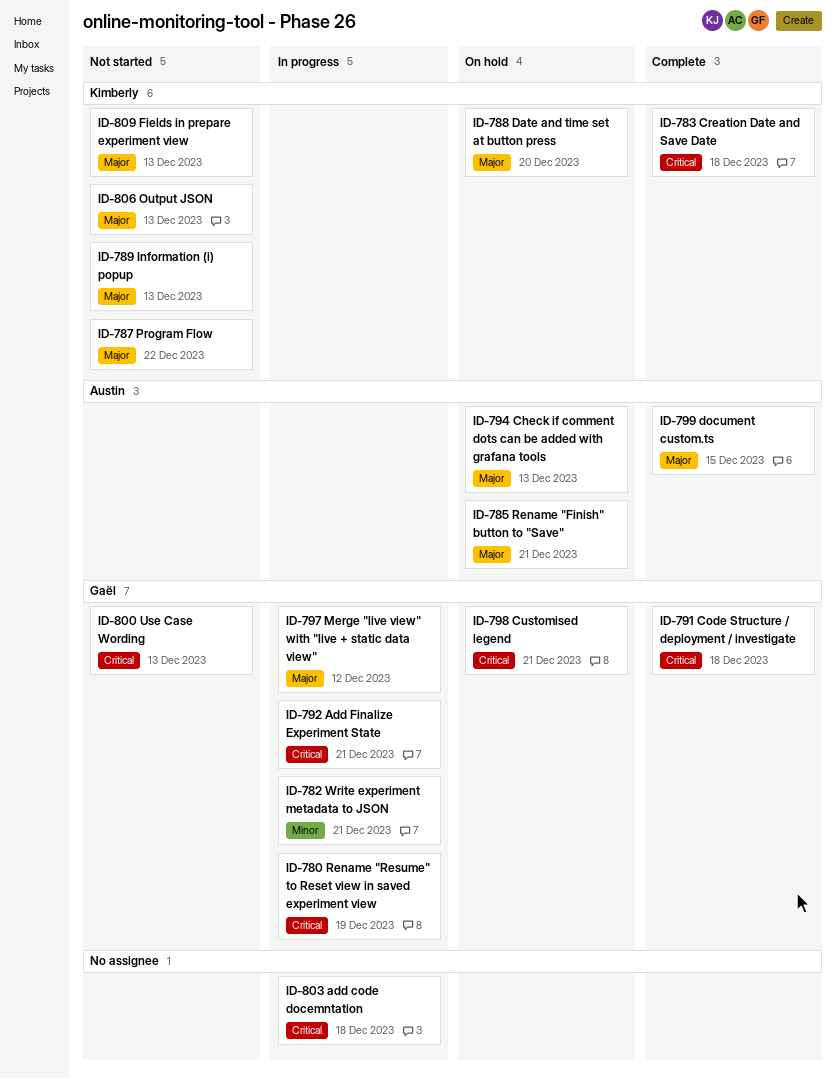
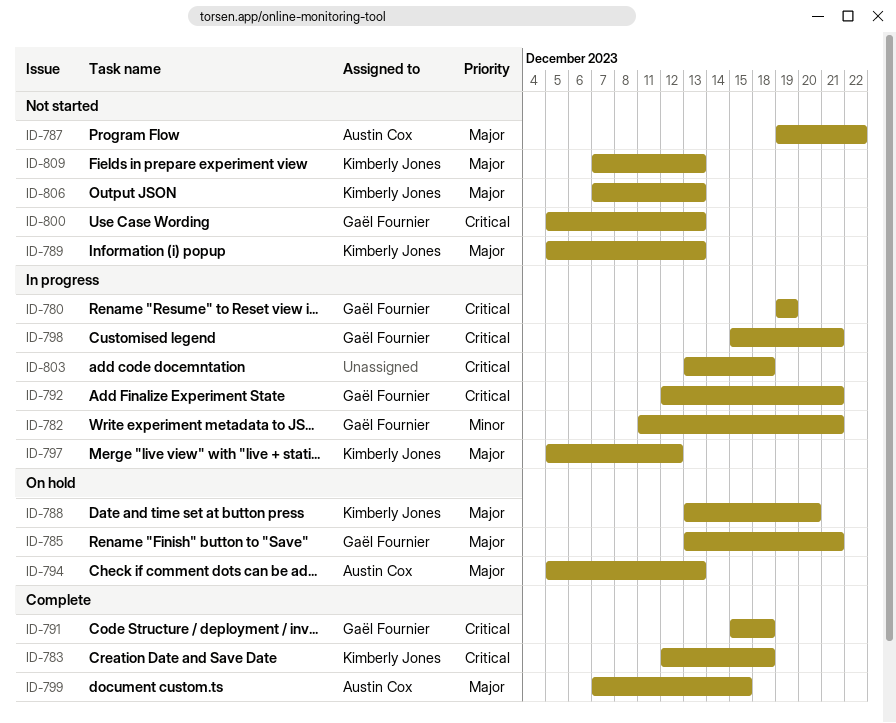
ID-785, owner: Austin Cox -> Gaël Fournier
ID-787, owner: Kimberly Jones -> Austin Cox
ID-797, owner: Gaël Fournier -> Kimberly Jones
ID-798, status: On hold -> In progress

